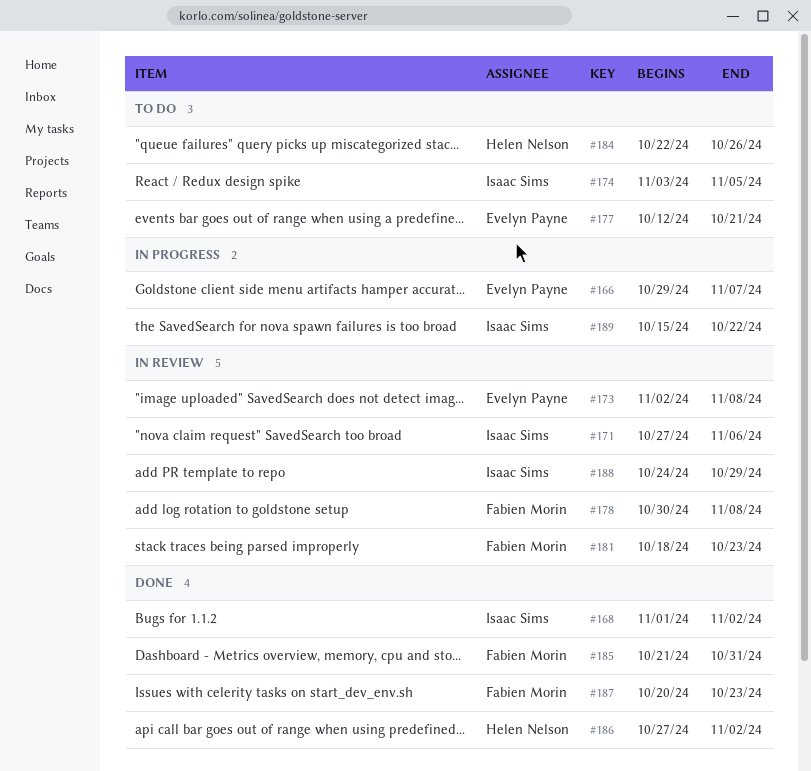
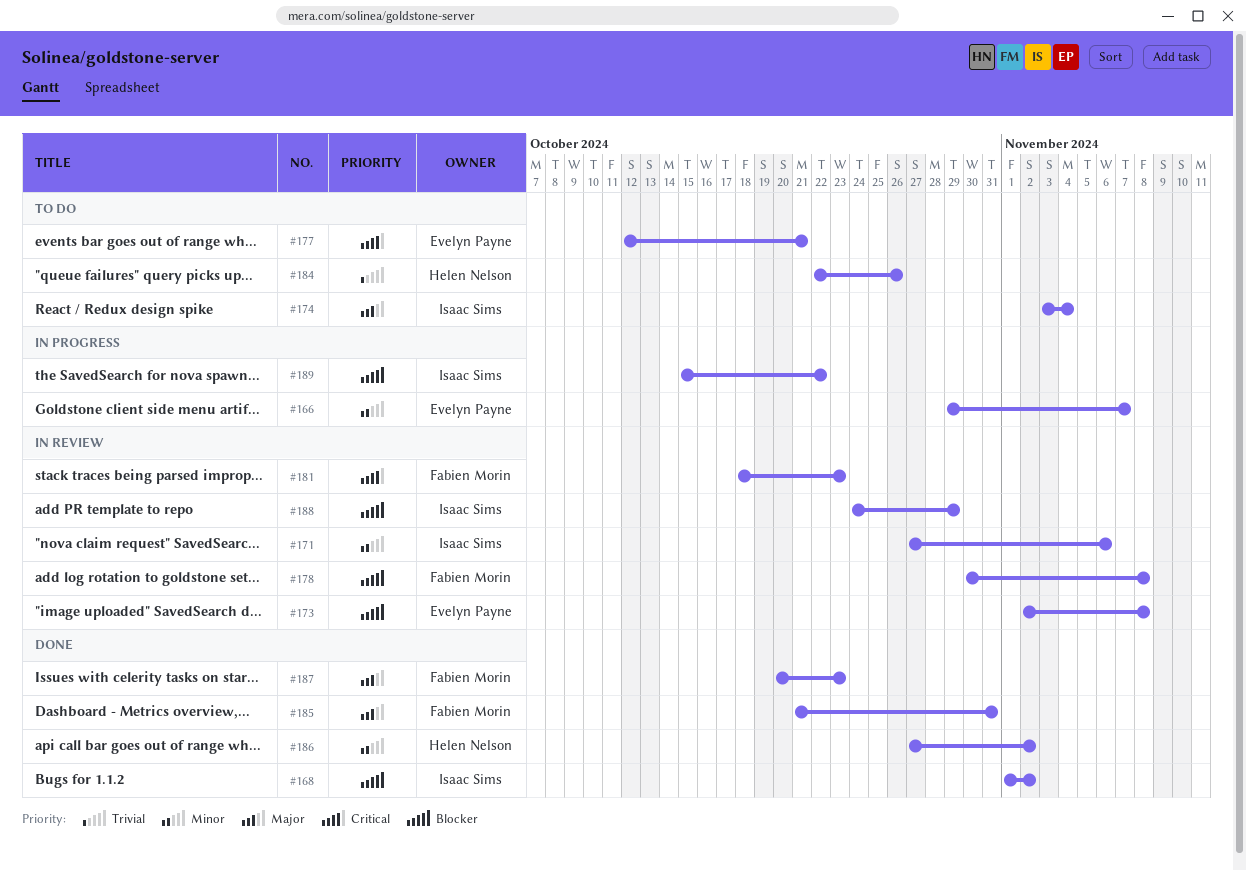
#174, due: Nov 5 -> Nov 4

